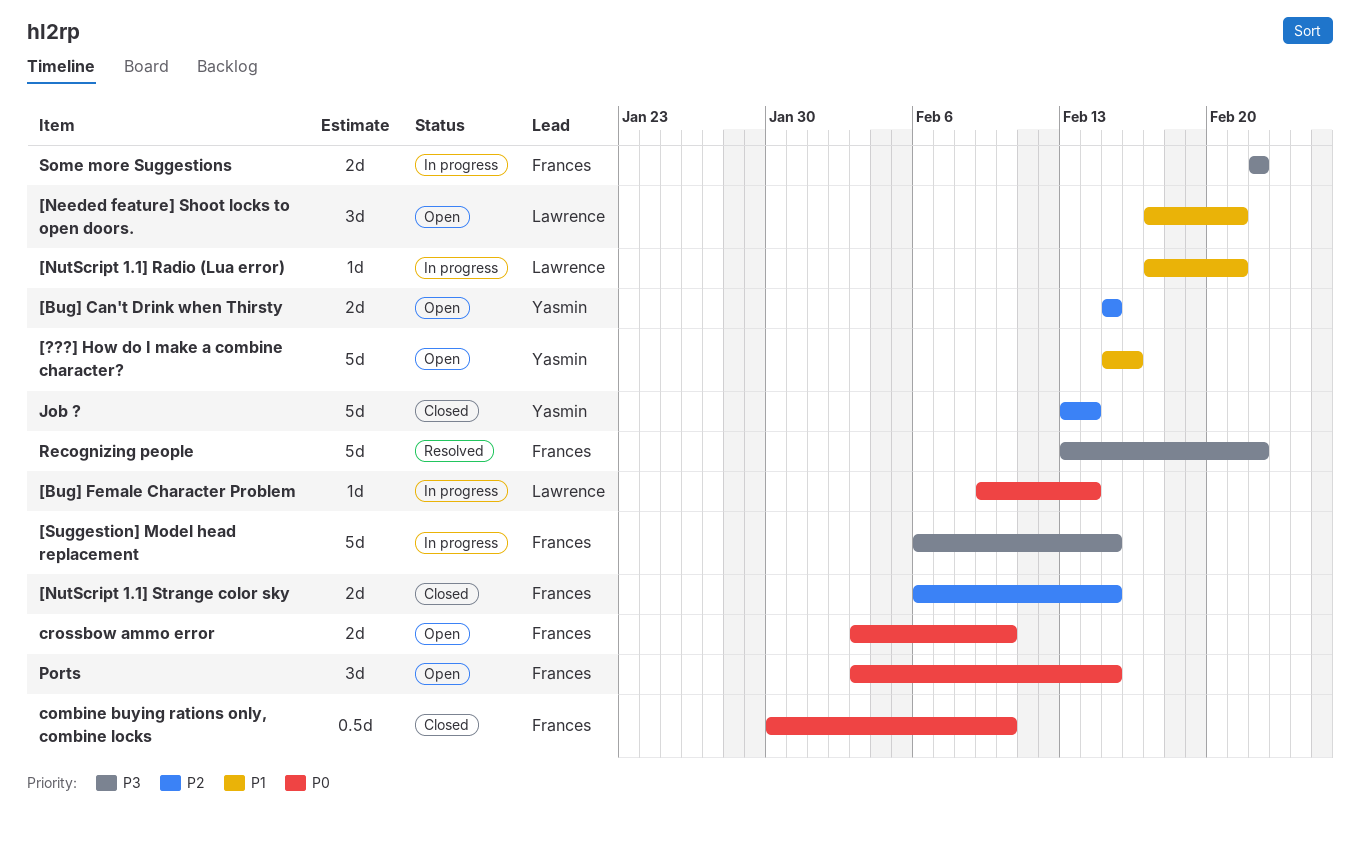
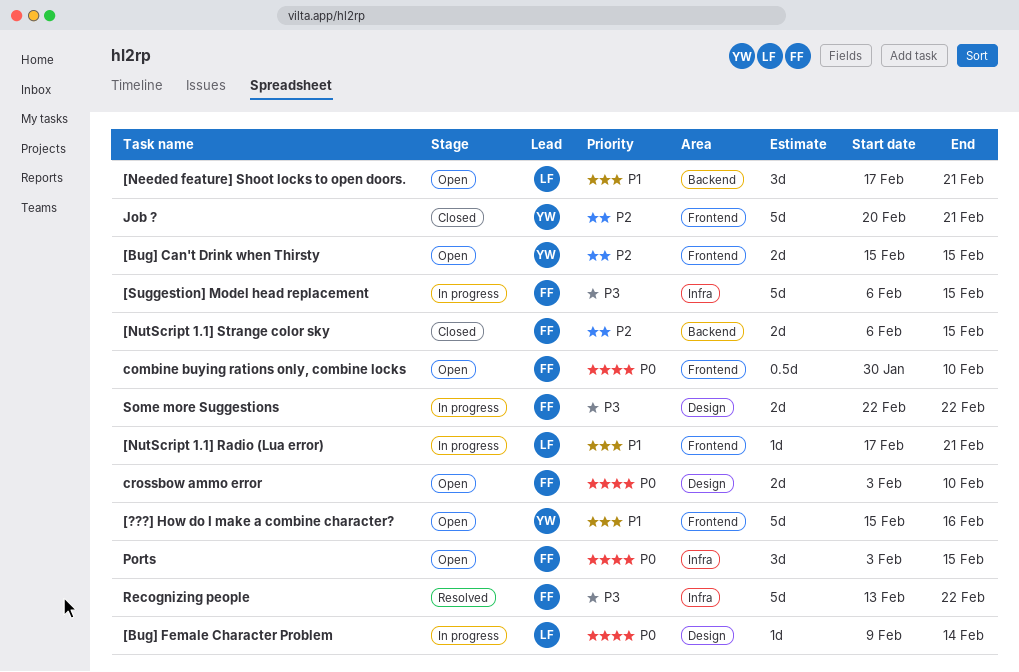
combine buying rations only, combine locks, status: Closed -> Open
Job ?, start: Feb 13 -> Feb 20
Job ?, due: Feb 14 -> Feb 21

